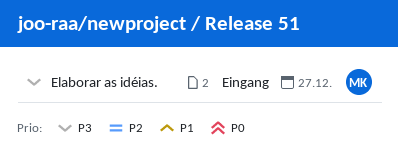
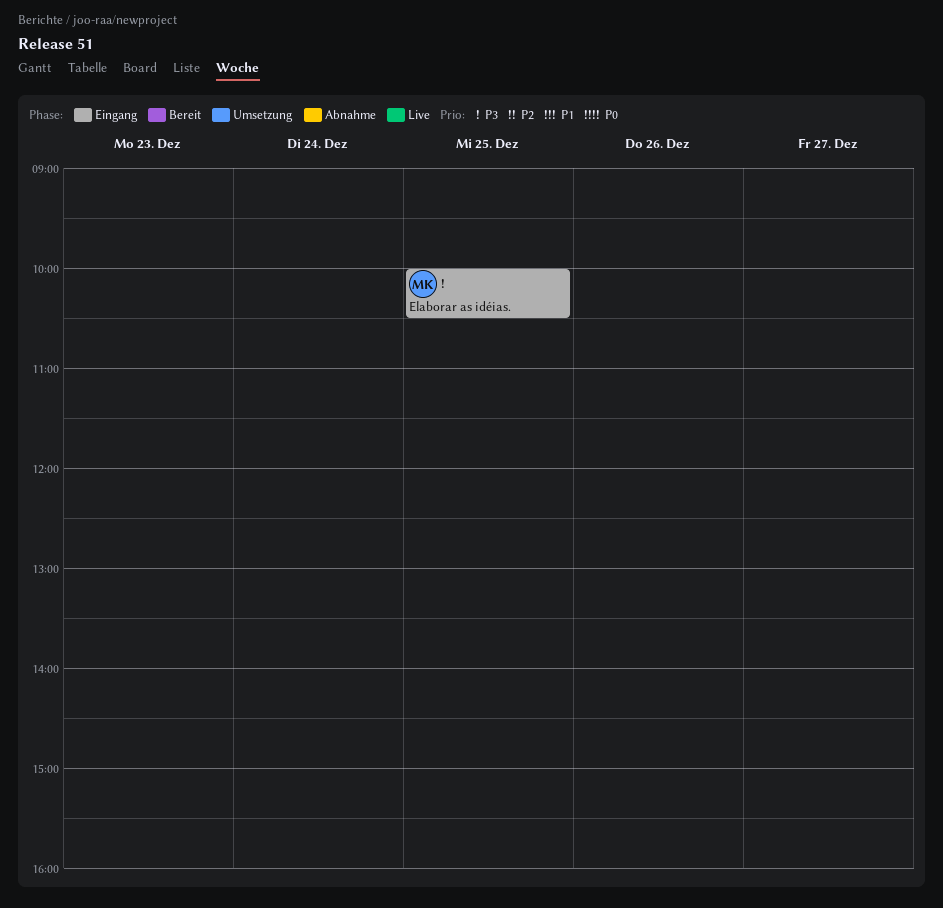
Elaborar as idéias., day: Dec 27 -> Dec 25

